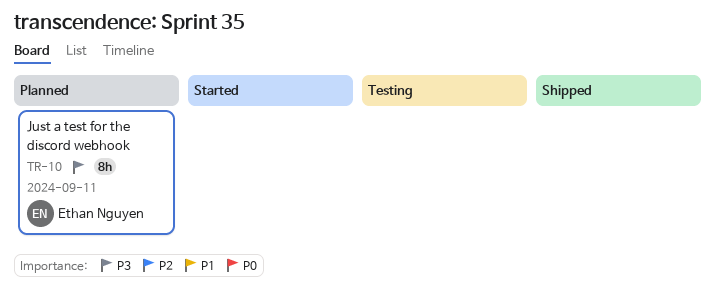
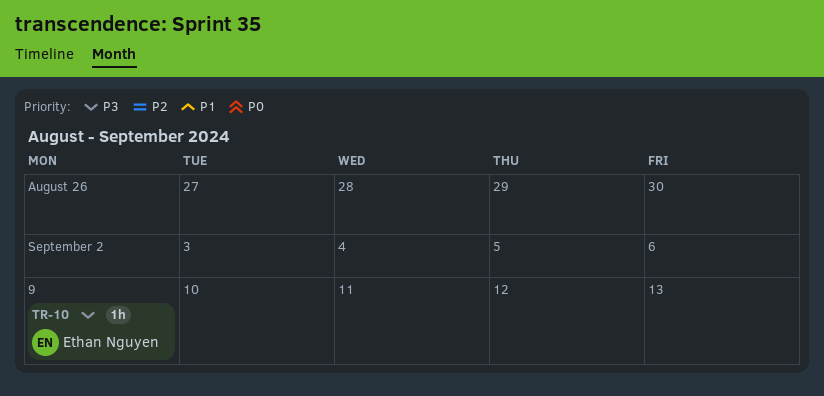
TR-10, estimate: 8h -> 1h
TR-10, due: Sep 11 -> Sep 9

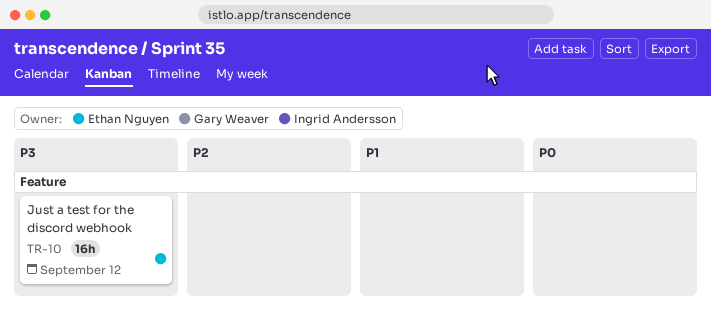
TR-10, estimate: 1h -> 16h
TR-10, due: Sep 9 -> Sep 12

